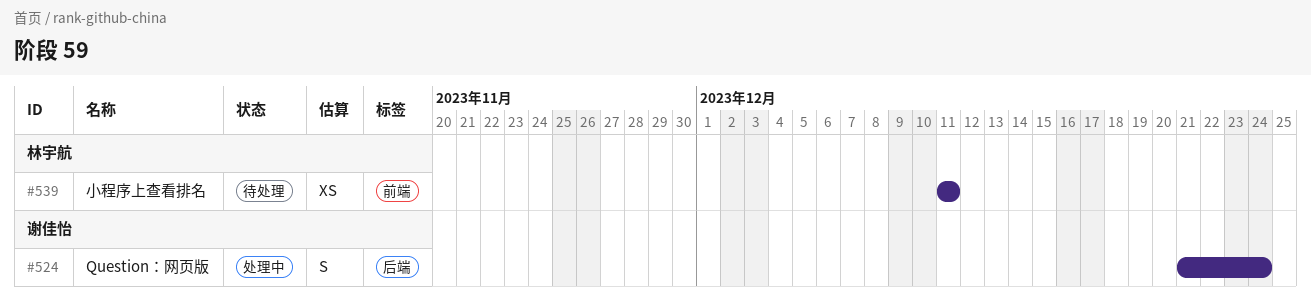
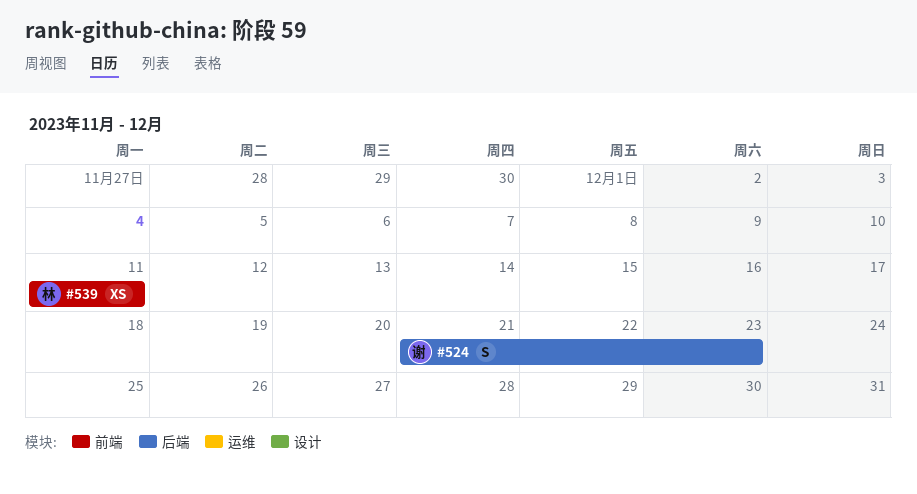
#524, due: Dec 24 -> Dec 23

